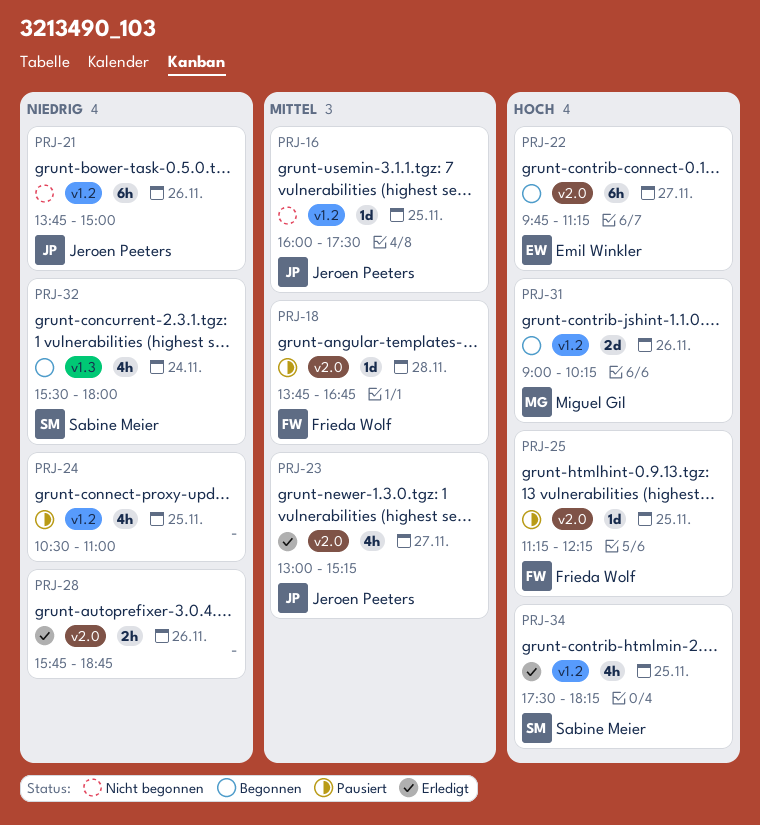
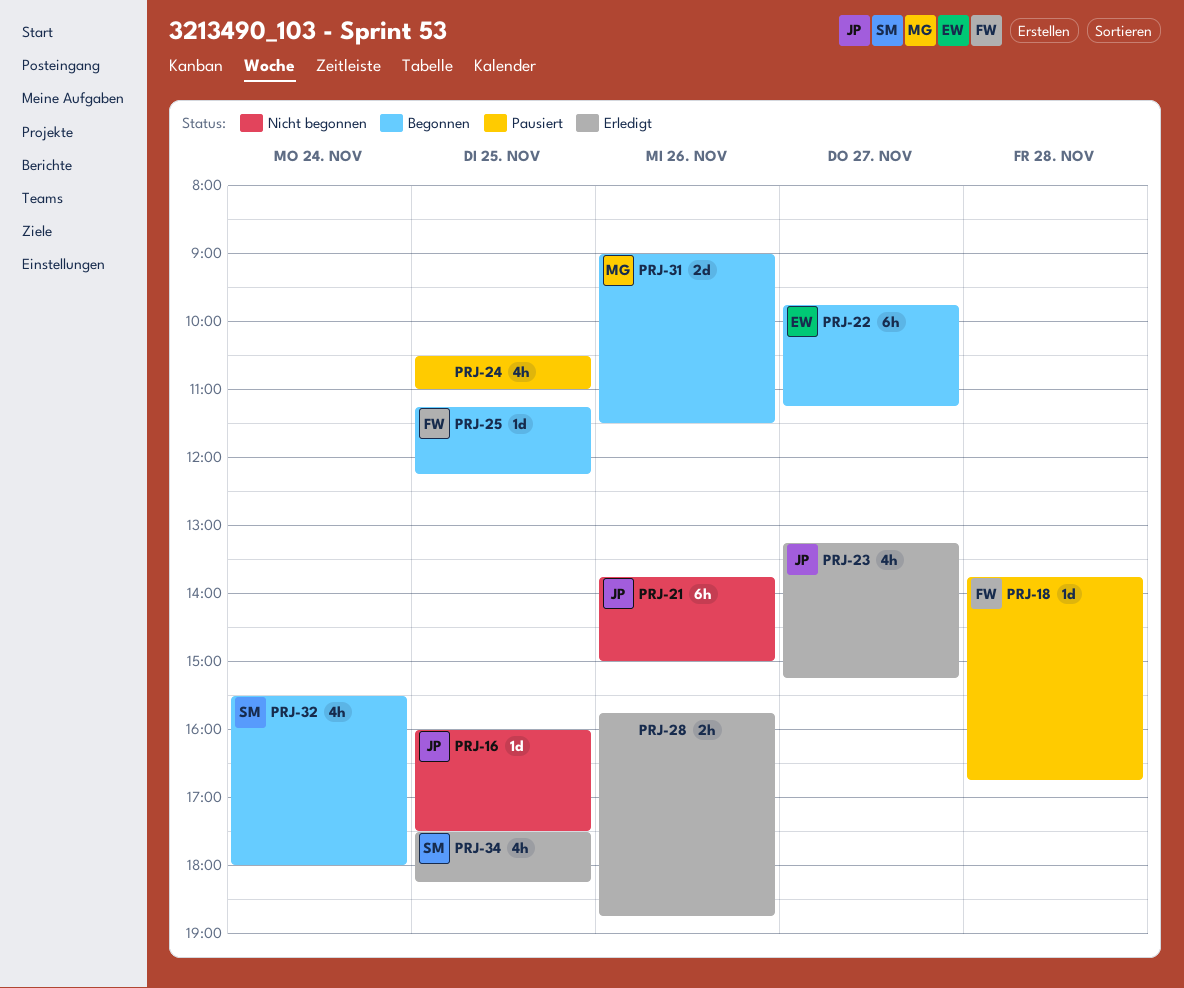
PRJ-23, begins: 13:00 -> 13:15
PRJ-25, status: Pausiert -> Begonnen
PRJ-31, ends: 10:15 -> 11:30

